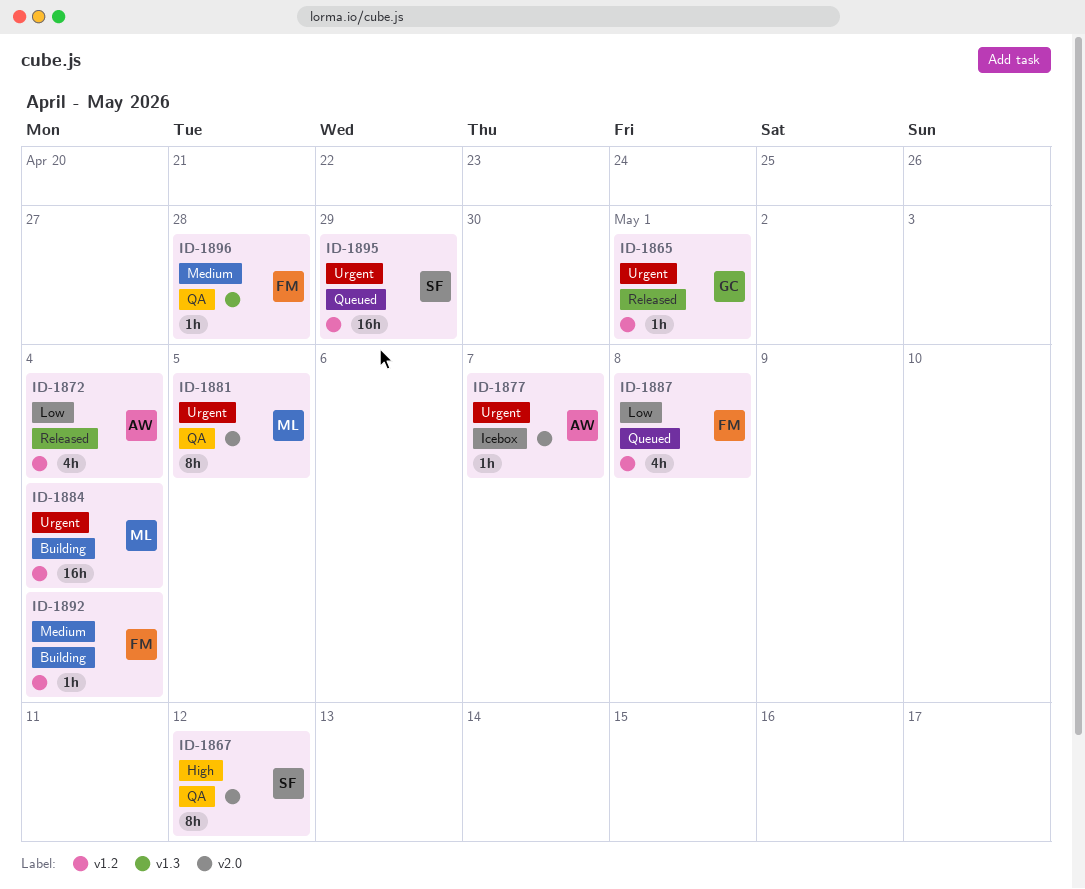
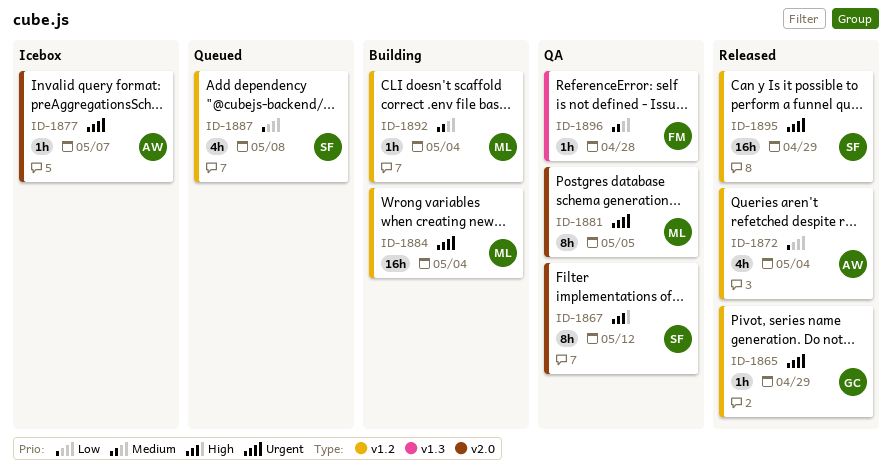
ID-1865, due: May 1 -> Apr 29
ID-1887, owner: FM -> SF
ID-1892, owner: FM -> ML
ID-1895, status: Queued -> Released

